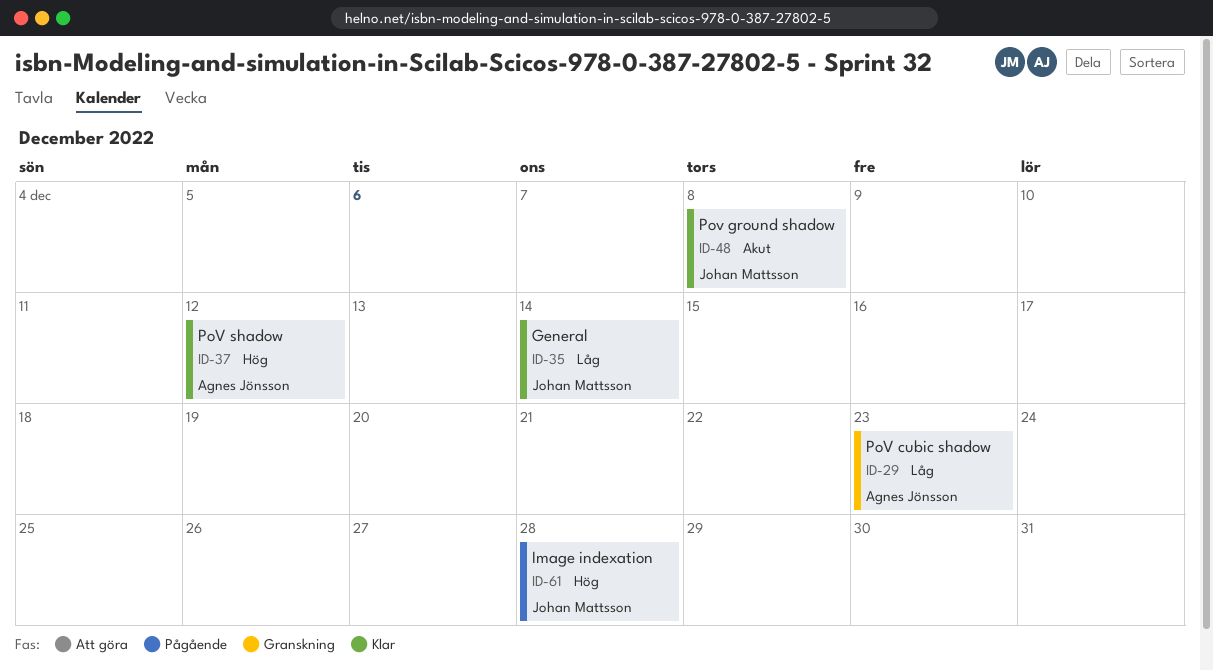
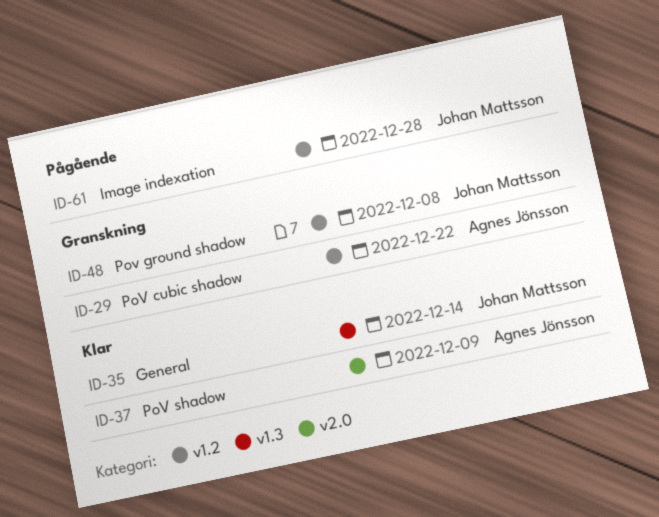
ID-29, due: Dec 23 -> Dec 22
ID-37, due: Dec 12 -> Dec 9
ID-48, status: Klar -> Granskning

